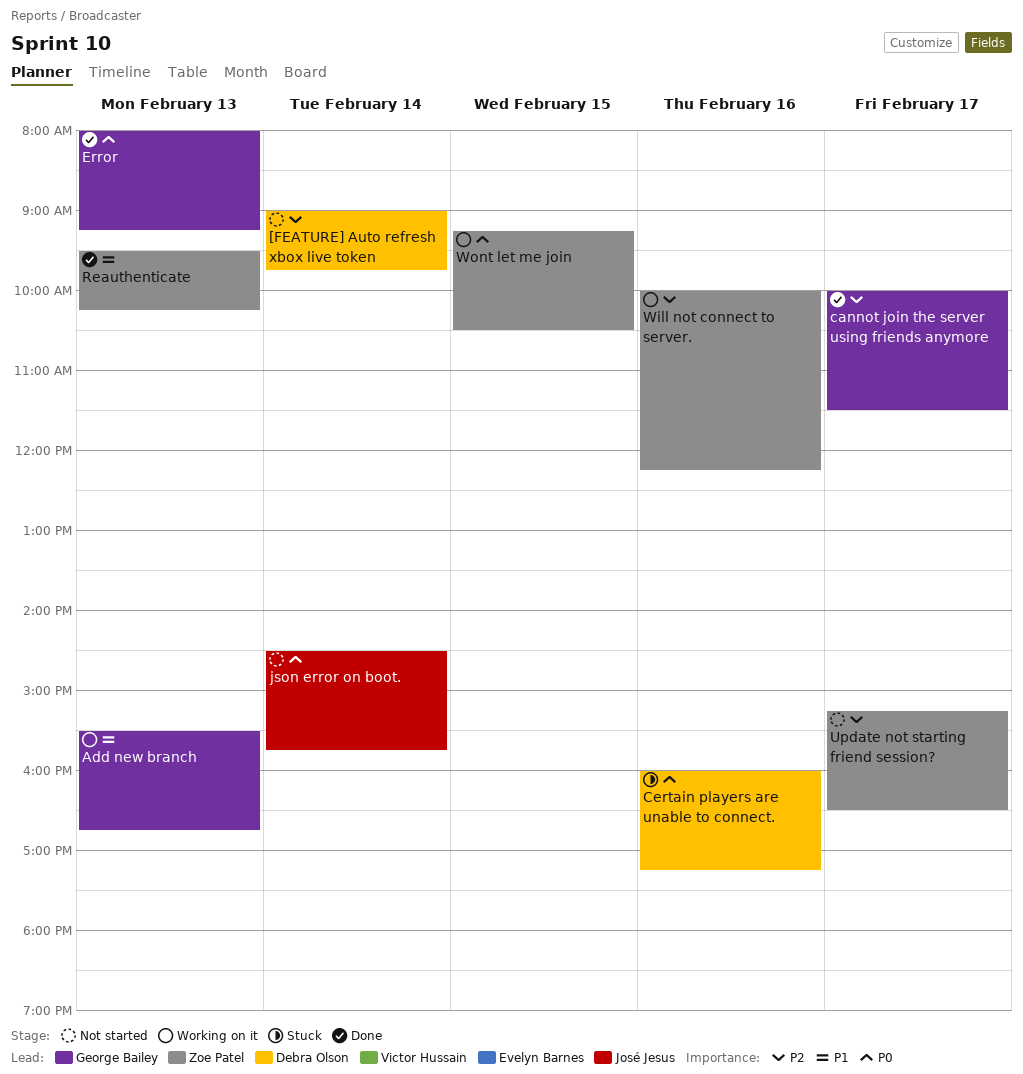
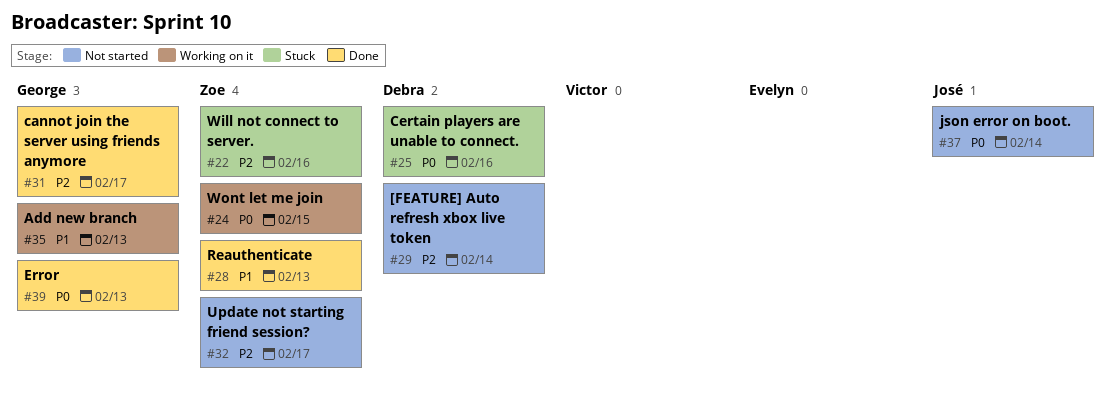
Will not connect to server., status: Working on it -> Stuck

